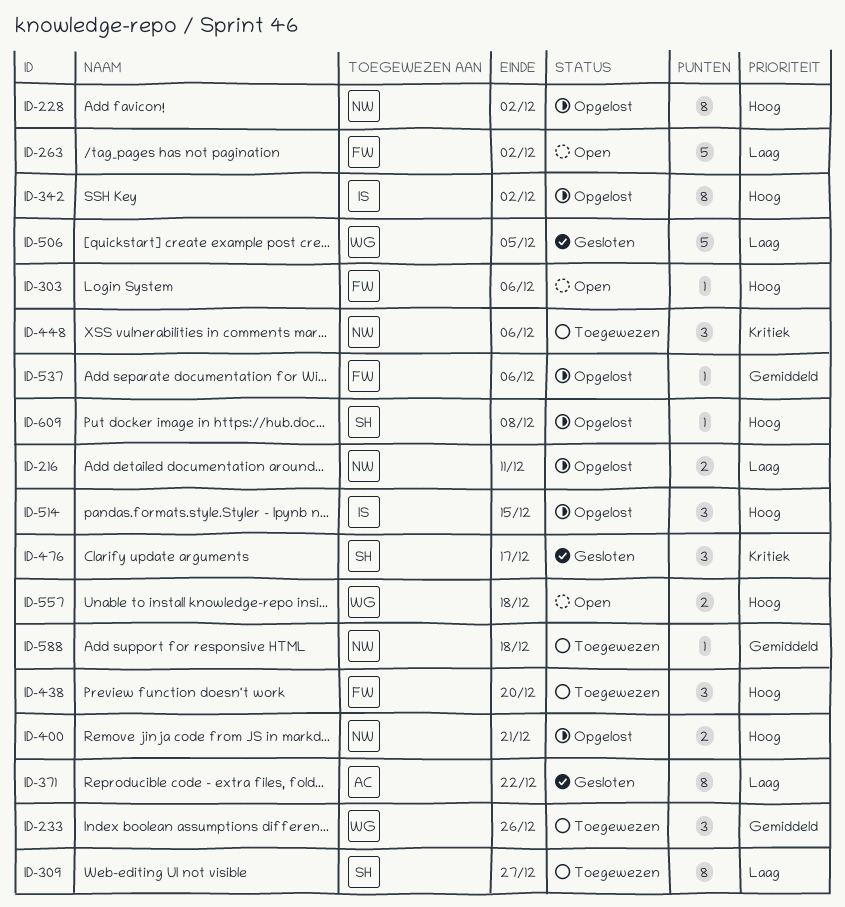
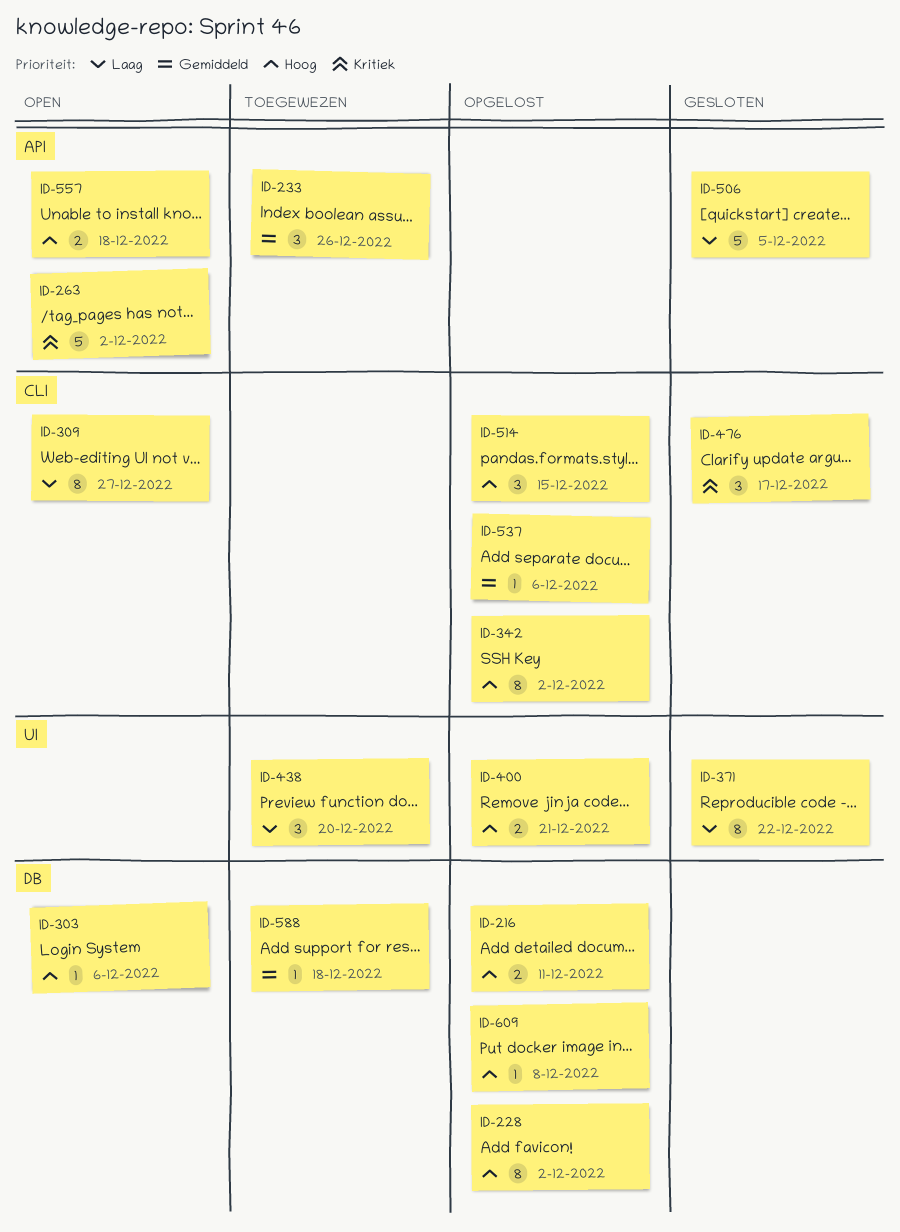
ID-216, priority: Laag -> Hoog
ID-263, priority: Laag -> Kritiek
ID-309, status: Toegewezen -> Open
ID-438, priority: Hoog -> Laag
ID-448: present -> none

